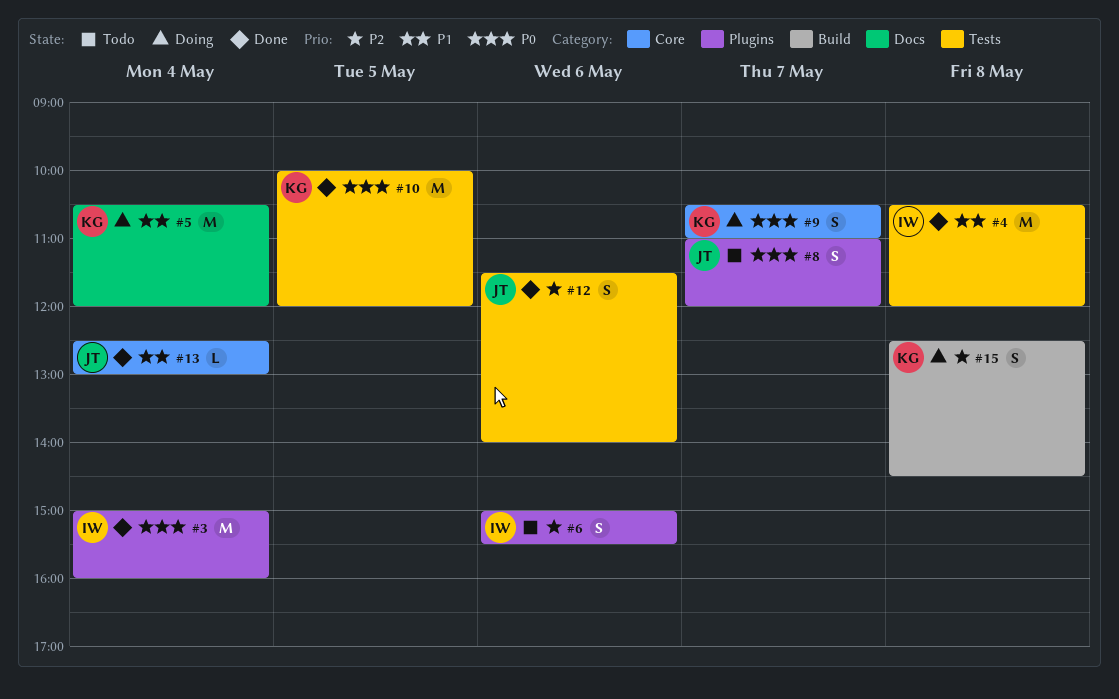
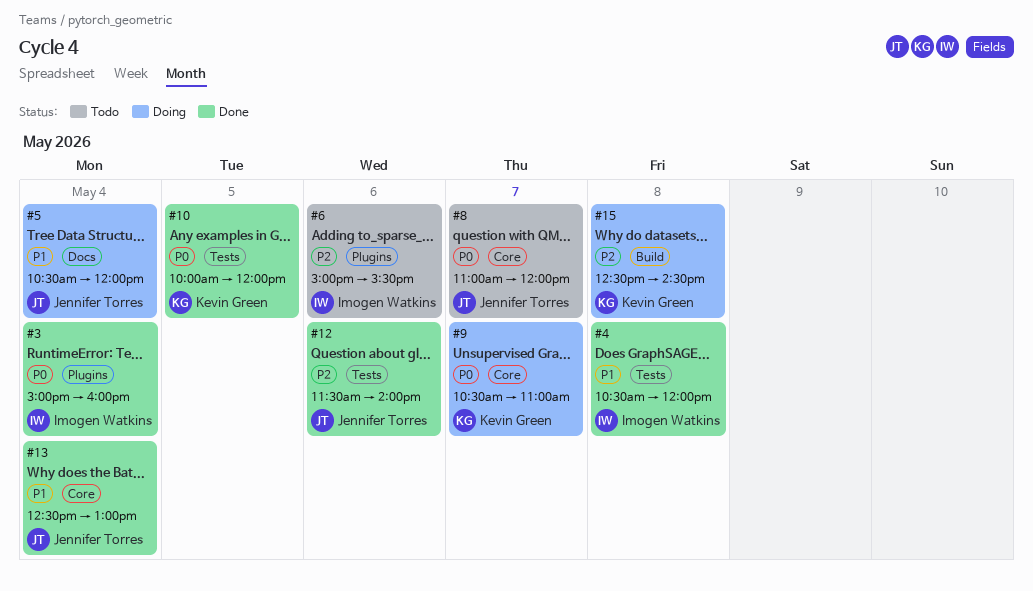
#5, owner: Kevin Green -> Jennifer Torres
#8, label: Plugins -> Core

